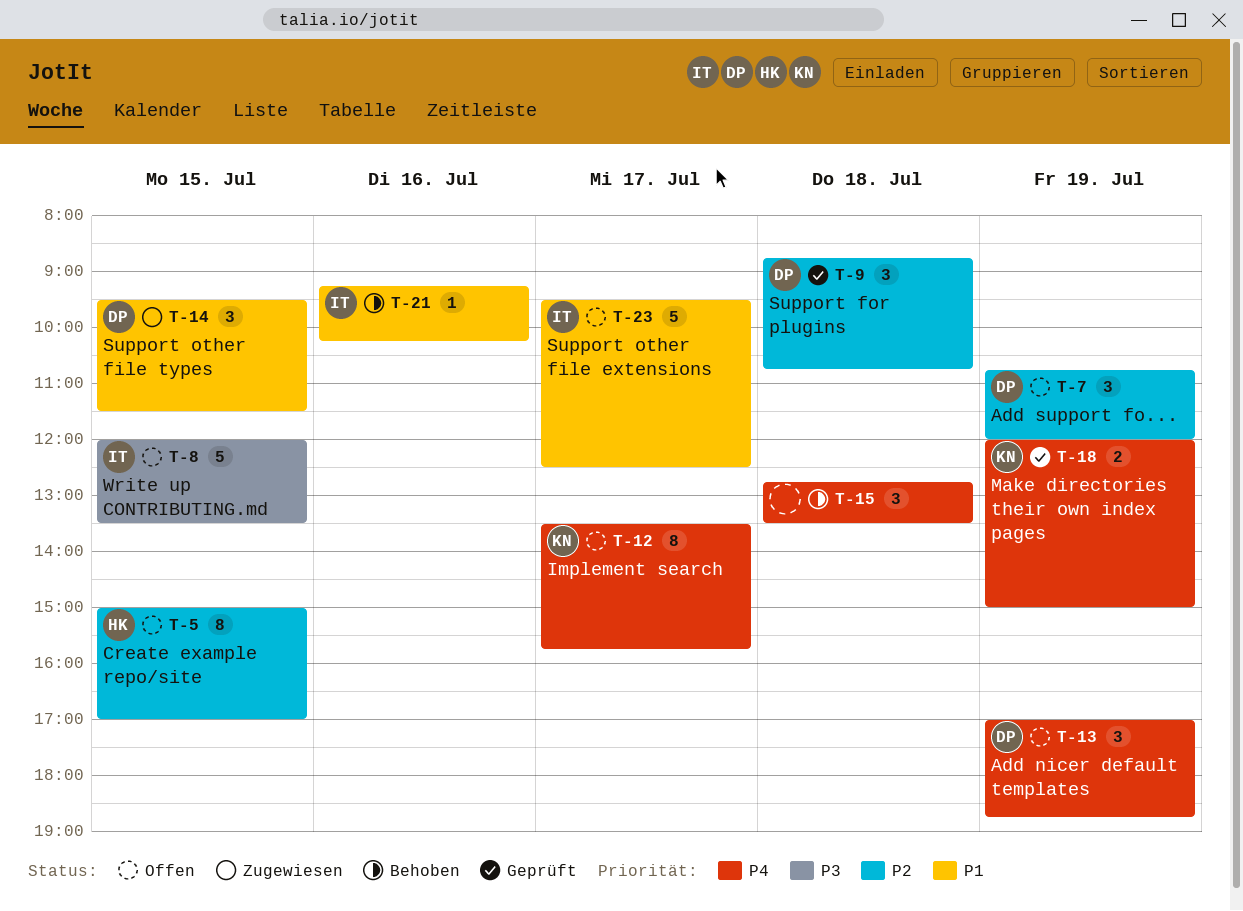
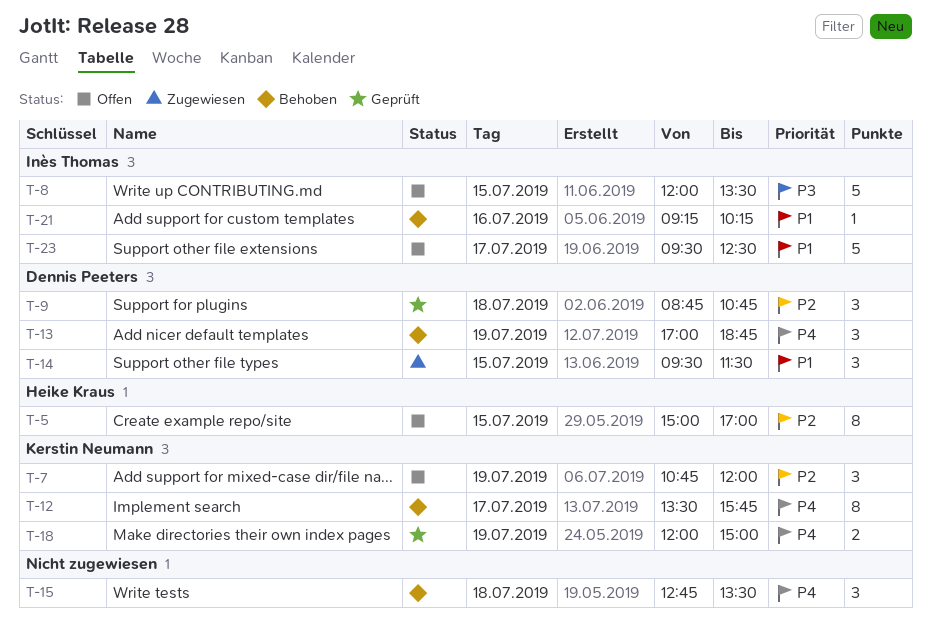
T-7, owner: Dennis Peeters -> Kerstin Neumann
T-12, status: Offen -> Behoben
T-13, status: Offen -> Behoben

